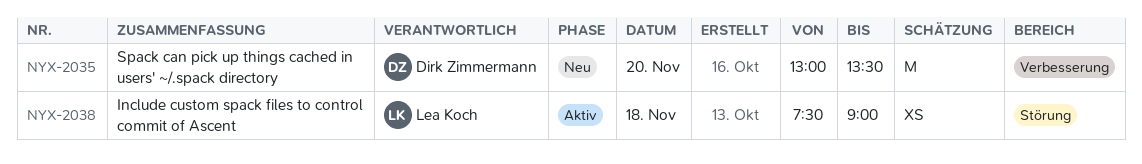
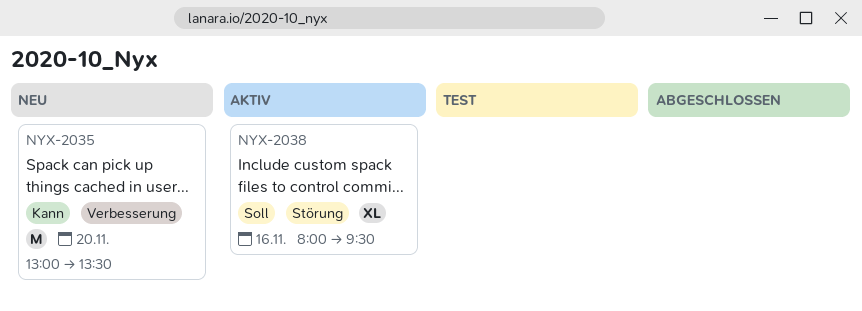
NYX-2038, estimate: XS -> XL
NYX-2038, day: Nov 18 -> Nov 16
NYX-2038, begins: 07:30 -> 08:00
NYX-2038, ends: 09:00 -> 09:30

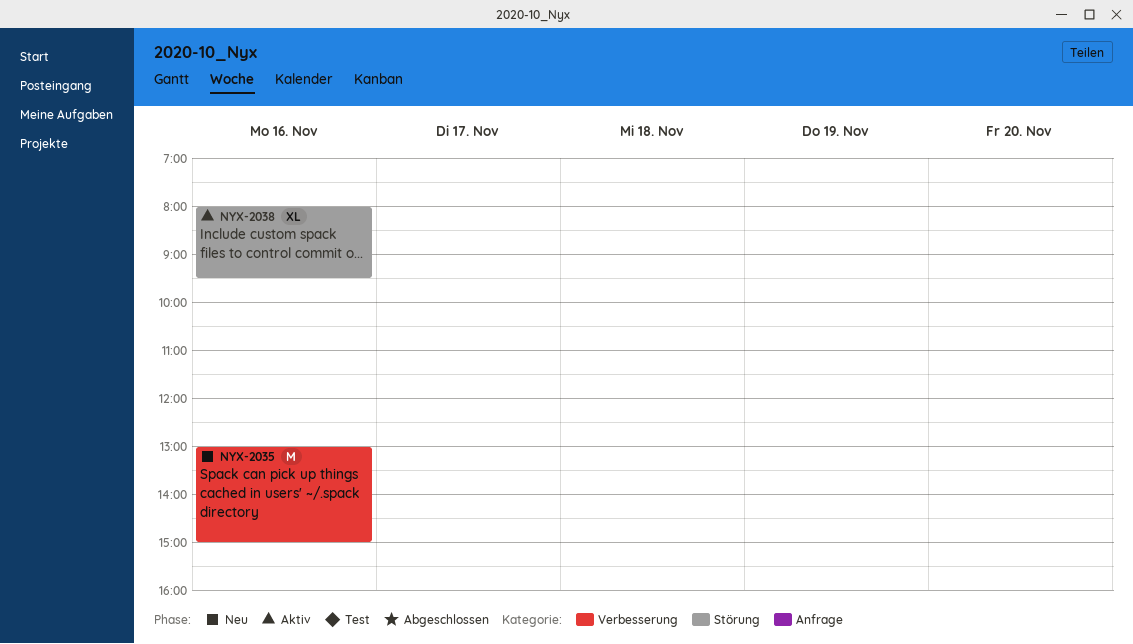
NYX-2035, day: Nov 20 -> Nov 16
NYX-2035, ends: 13:30 -> 15:00

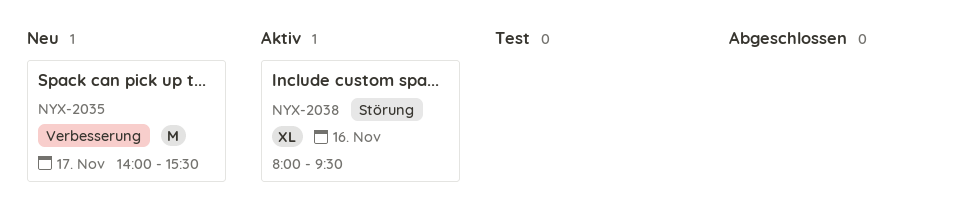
NYX-2035, day: Nov 16 -> Nov 17
NYX-2035, begins: 13:00 -> 14:00
NYX-2035, ends: 15:00 -> 15:30

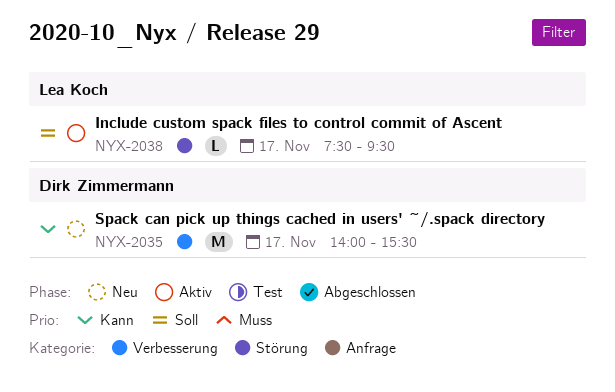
NYX-2038, estimate: XL -> L
NYX-2038, day: Nov 16 -> Nov 17
NYX-2038, begins: 08:00 -> 07:30

